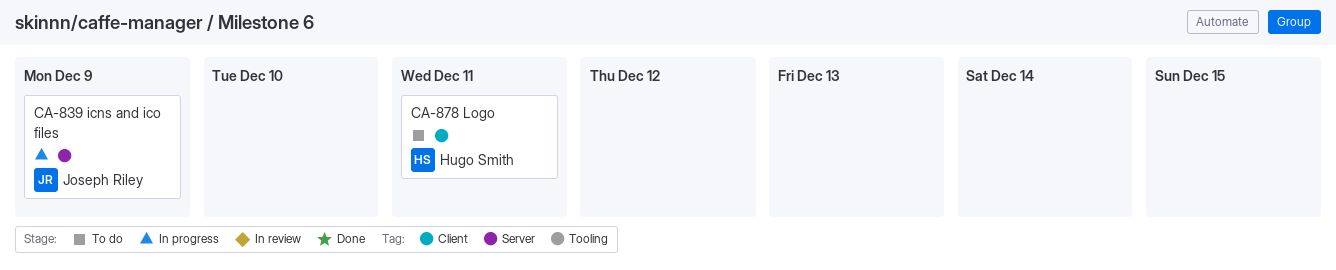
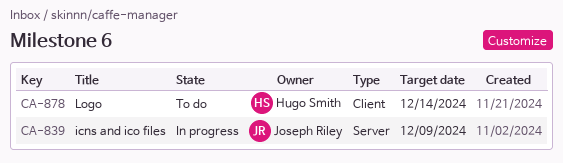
CA-878, due: Dec 11 -> Dec 14

